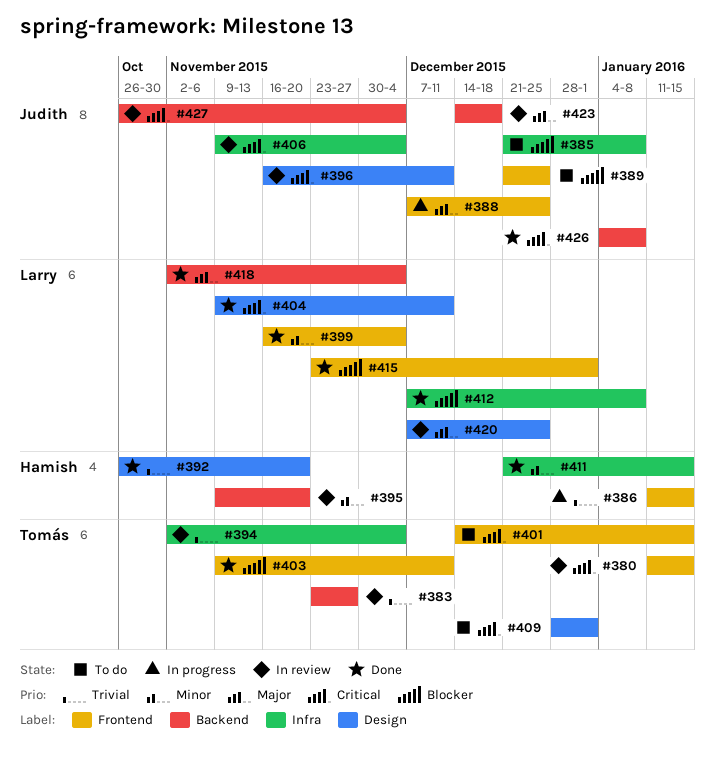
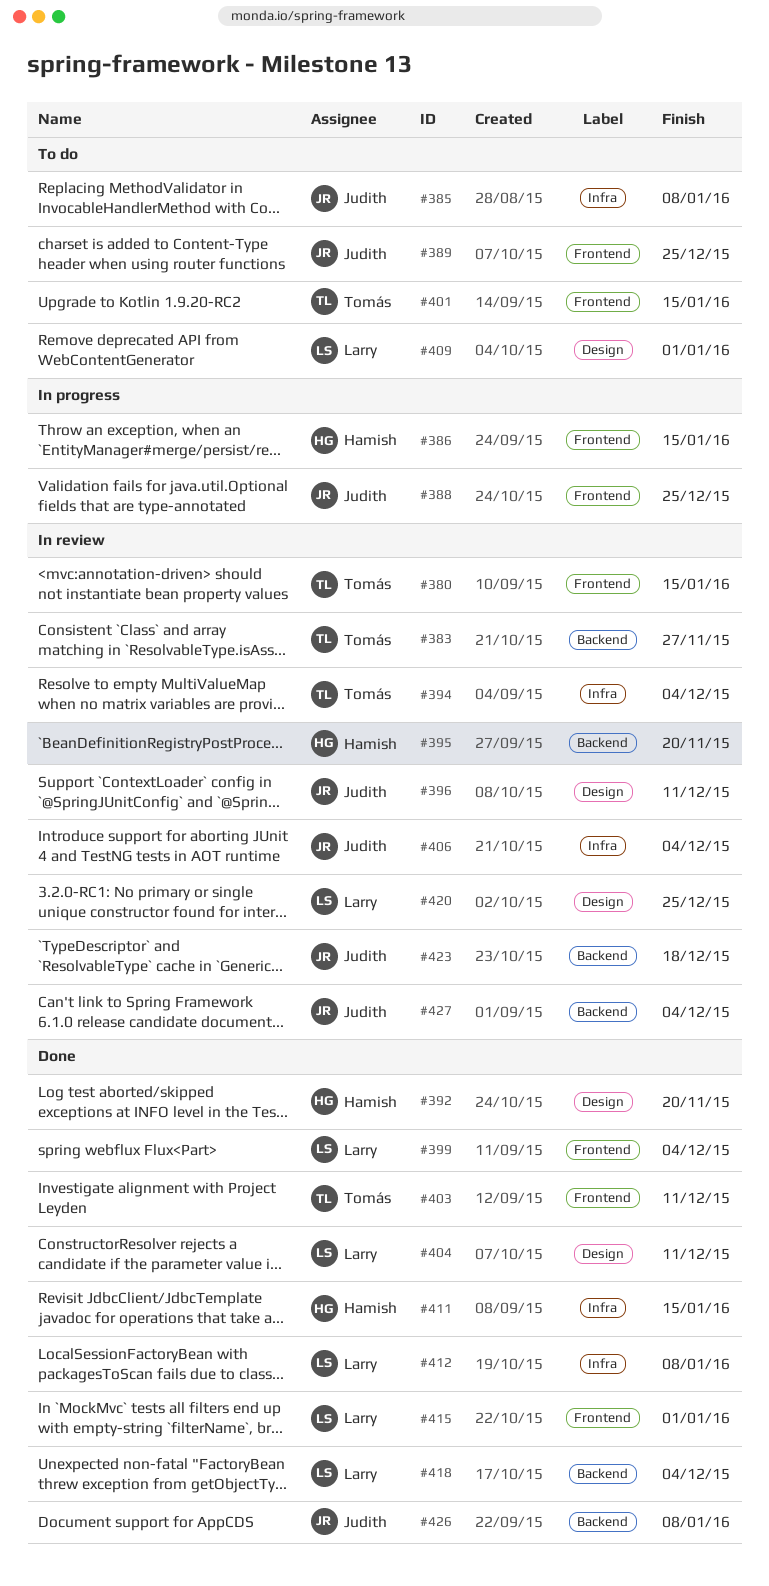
#409, owner: Tomás -> Larry

